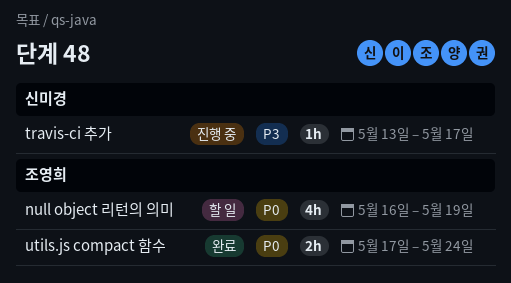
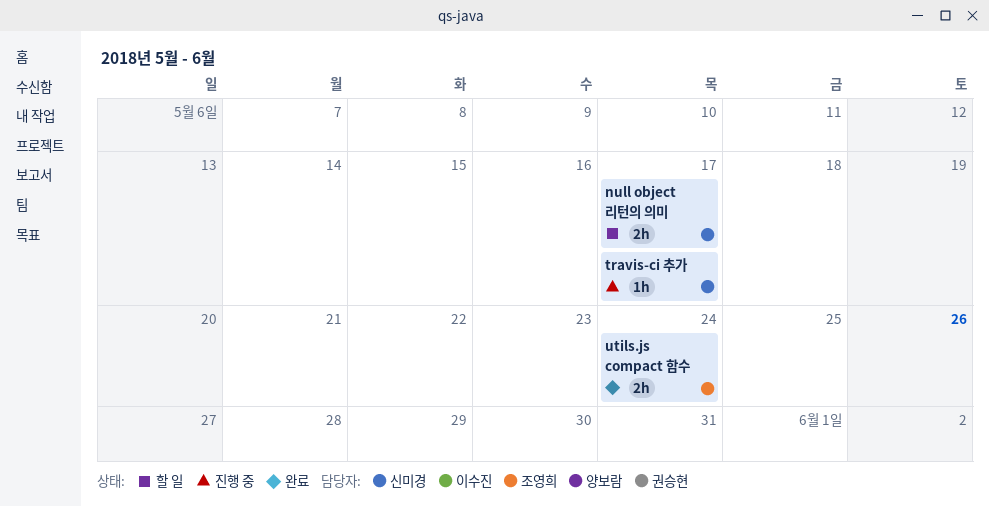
null object 리턴의 의미, owner: 조영희 -> 신미경
null object 리턴의 의미, estimate: 4h -> 2h
null object 리턴의 의미, due: May 19 -> May 17

